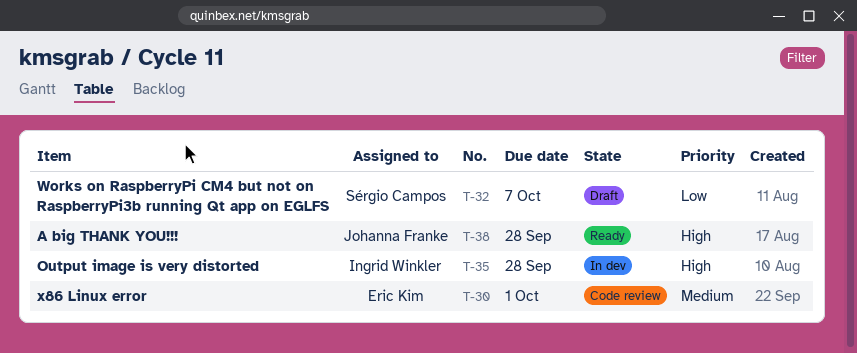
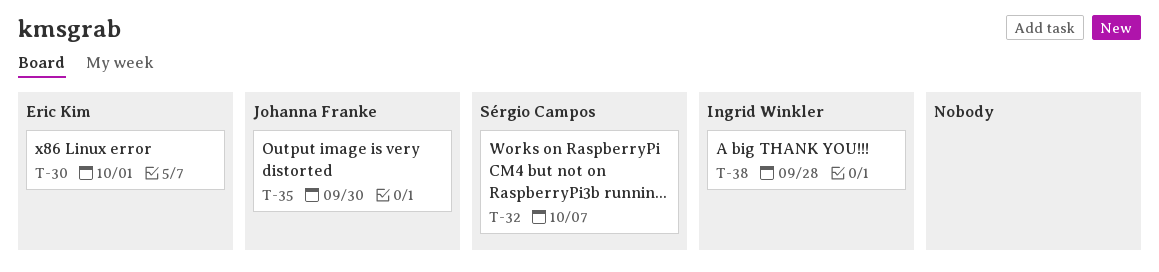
T-35, owner: Ingrid Winkler -> Johanna Franke
T-35, due: Sep 28 -> Sep 30
T-38, owner: Johanna Franke -> Ingrid Winkler

